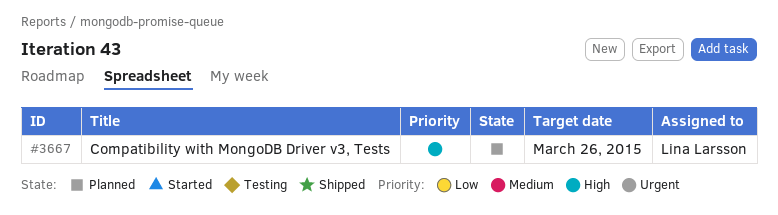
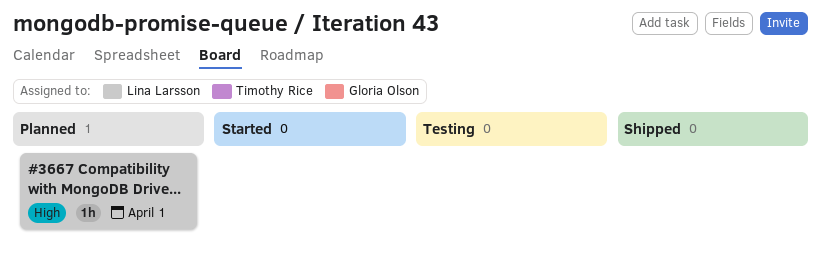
#3667, due: Mar 26 -> Apr 1

